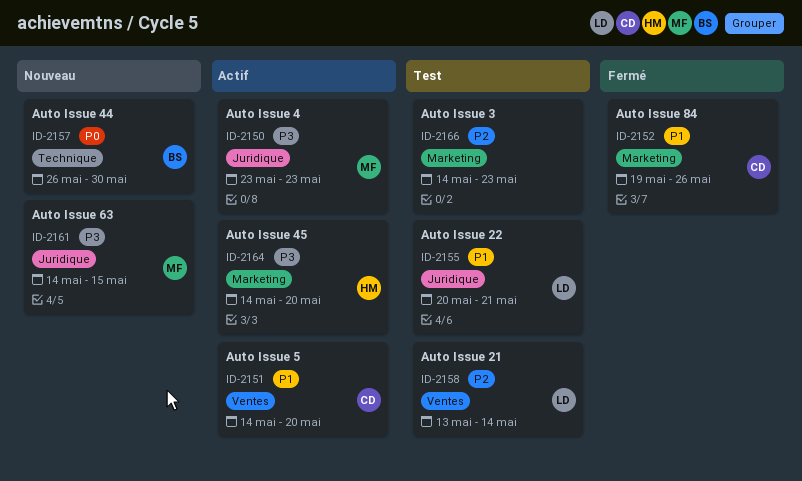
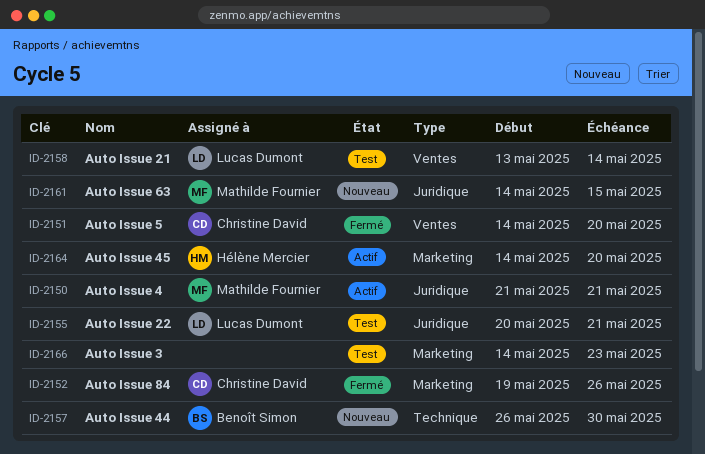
ID-2150, start: May 23 -> May 21
ID-2150, due: May 23 -> May 21
ID-2151, status: Actif -> Fermé

